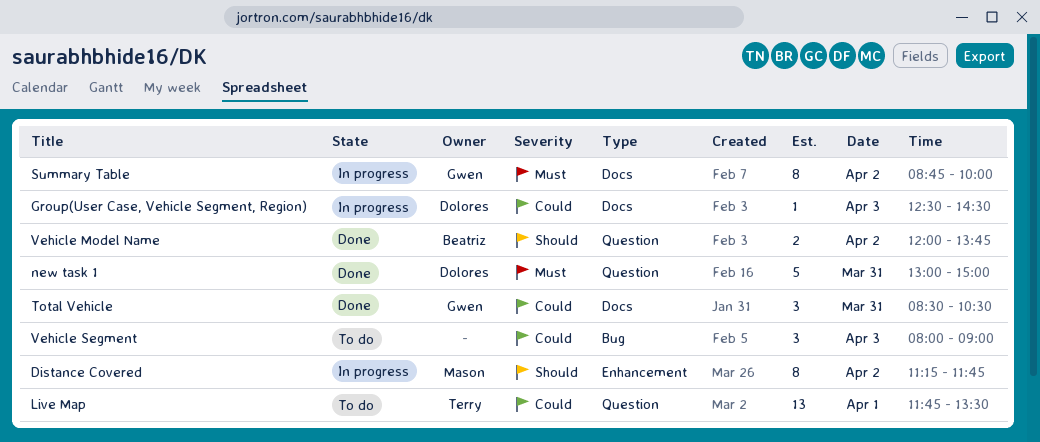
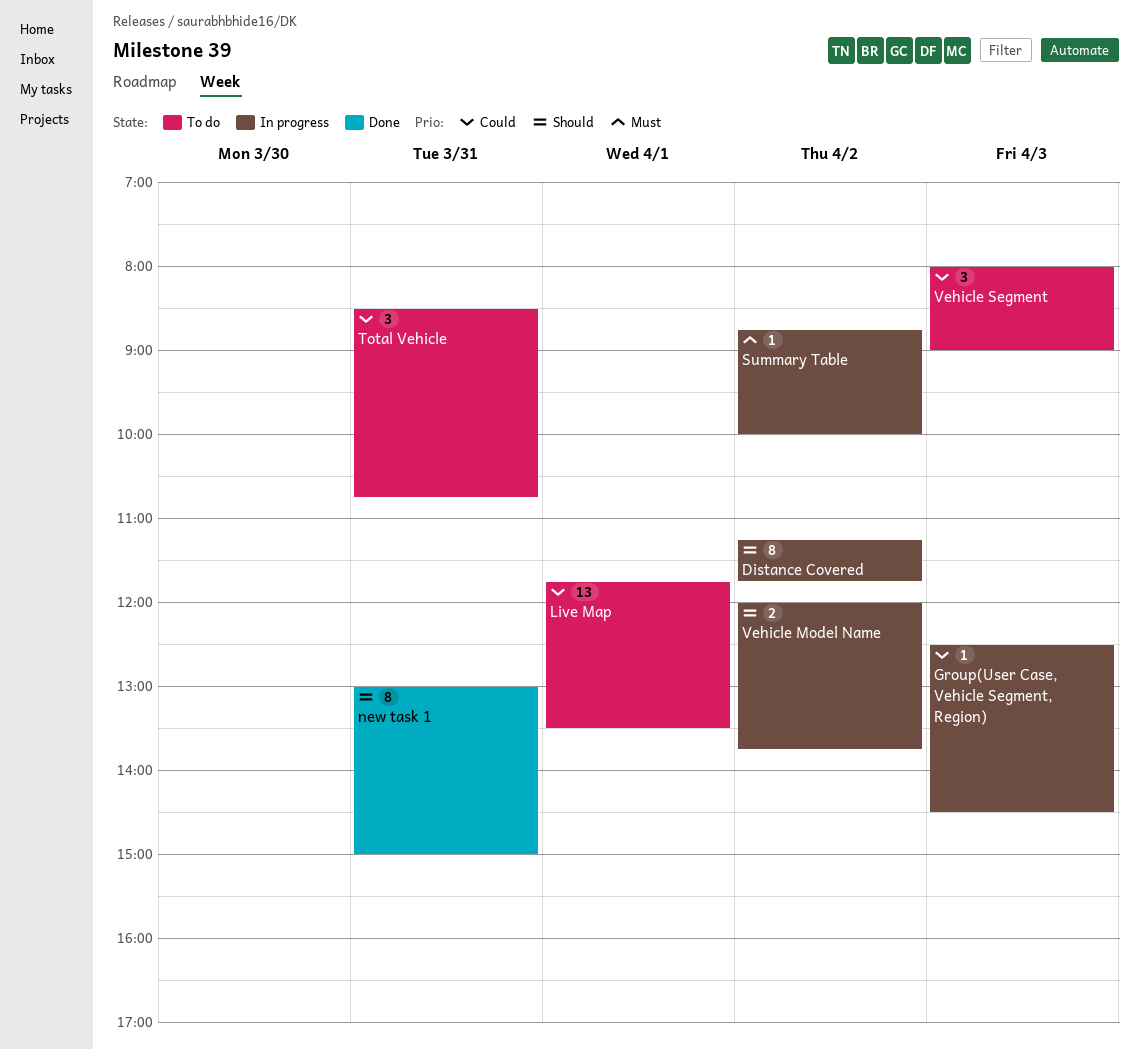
new task 1, priority: Must -> Should
new task 1, estimate: 5 -> 8
Summary Table, estimate: 8 -> 1
Total Vehicle, status: Done -> To do
Total Vehicle, ends: 10:30 -> 10:45
Vehicle Model Name, status: Done -> In progress

